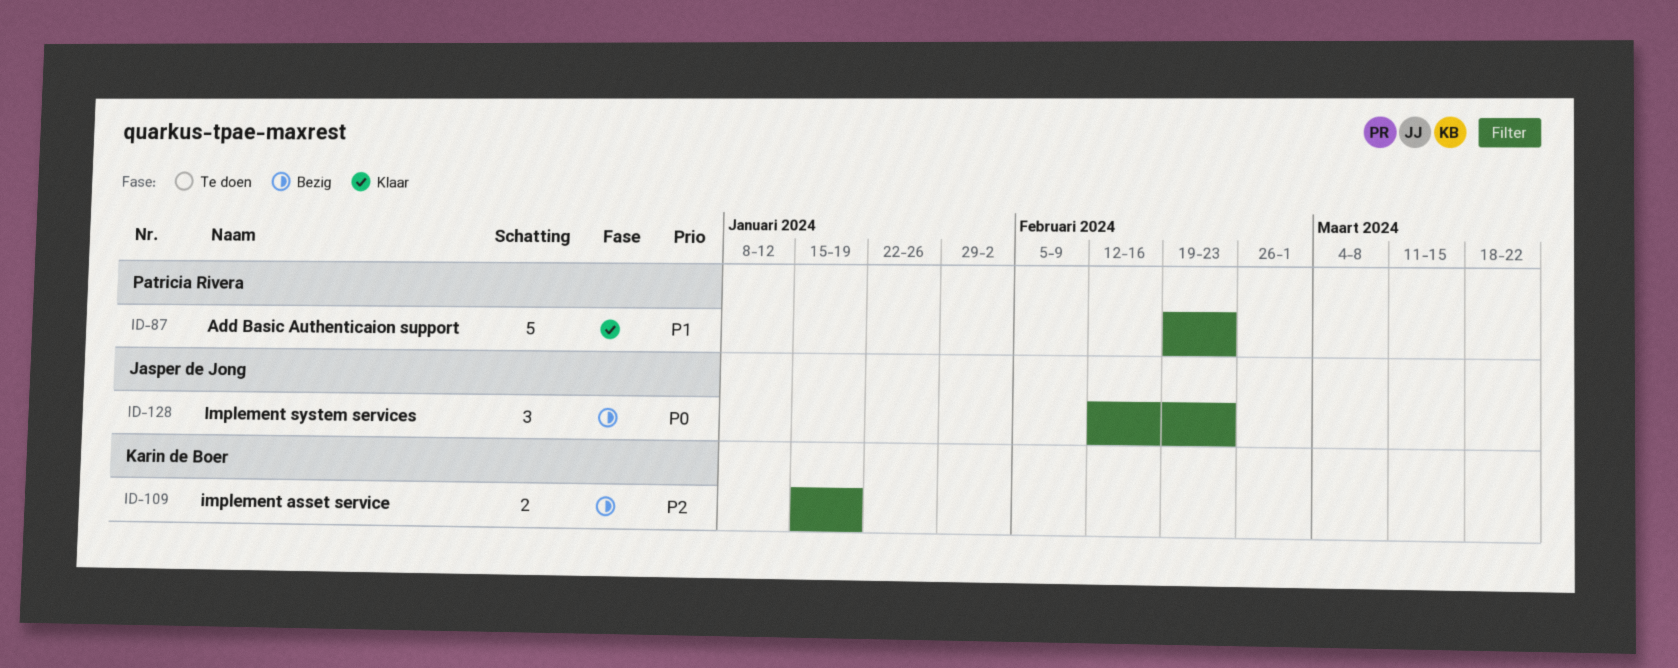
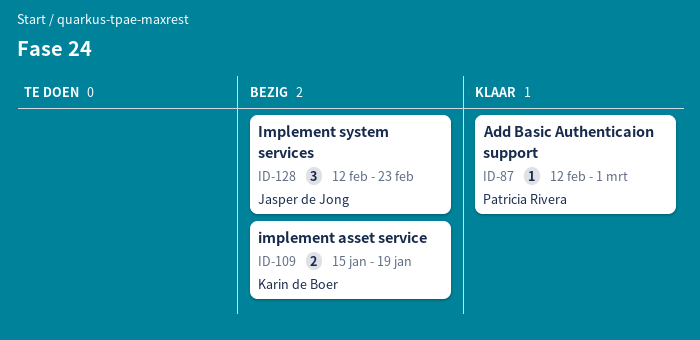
ID-87, estimate: 5 -> 1
ID-87, start: Feb 19 -> Feb 12
ID-87, due: Feb 23 -> Mar 1

